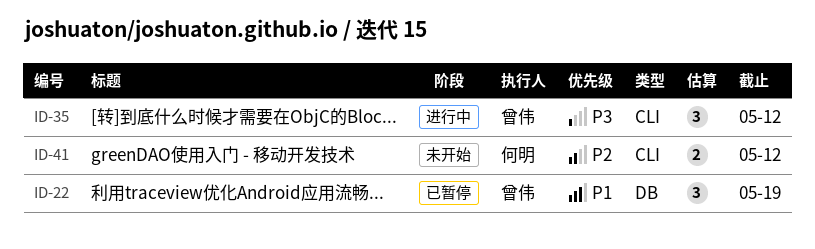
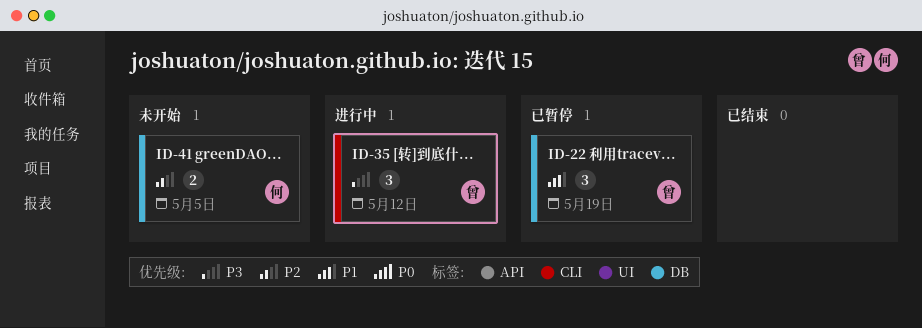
ID-41, label: CLI -> DB
ID-41, due: May 12 -> May 5

